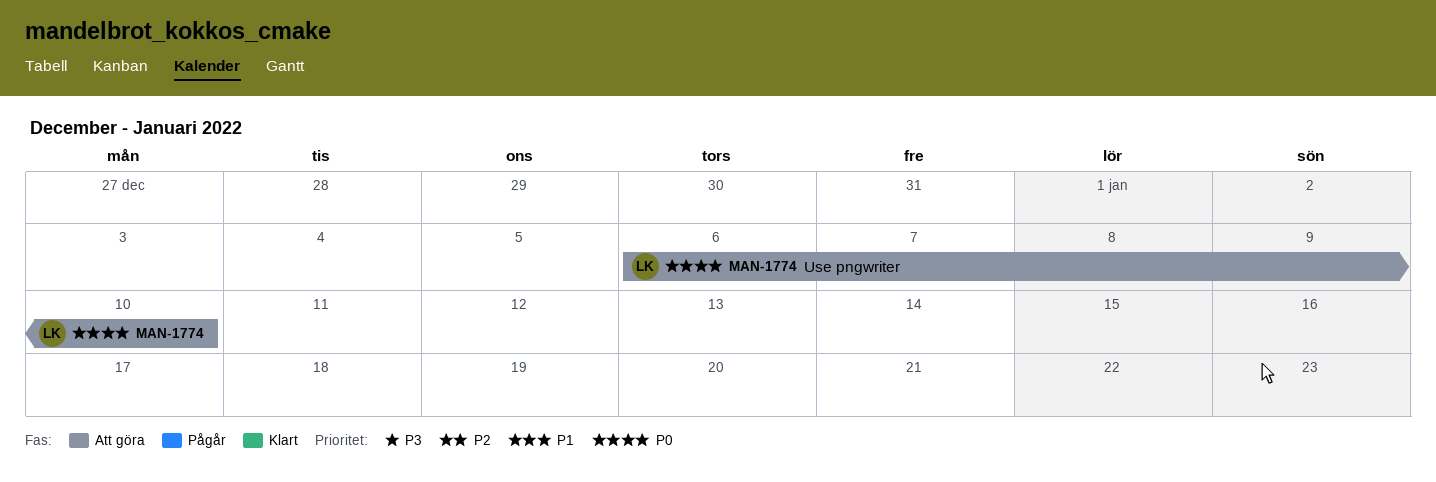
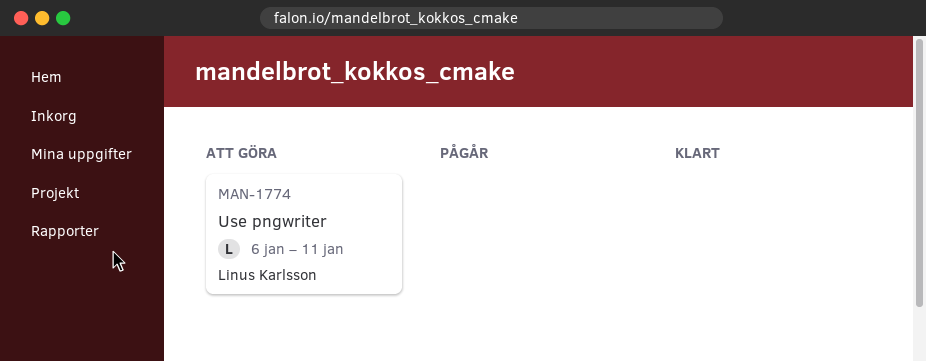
MAN-1774, due: Jan 10 -> Jan 11

